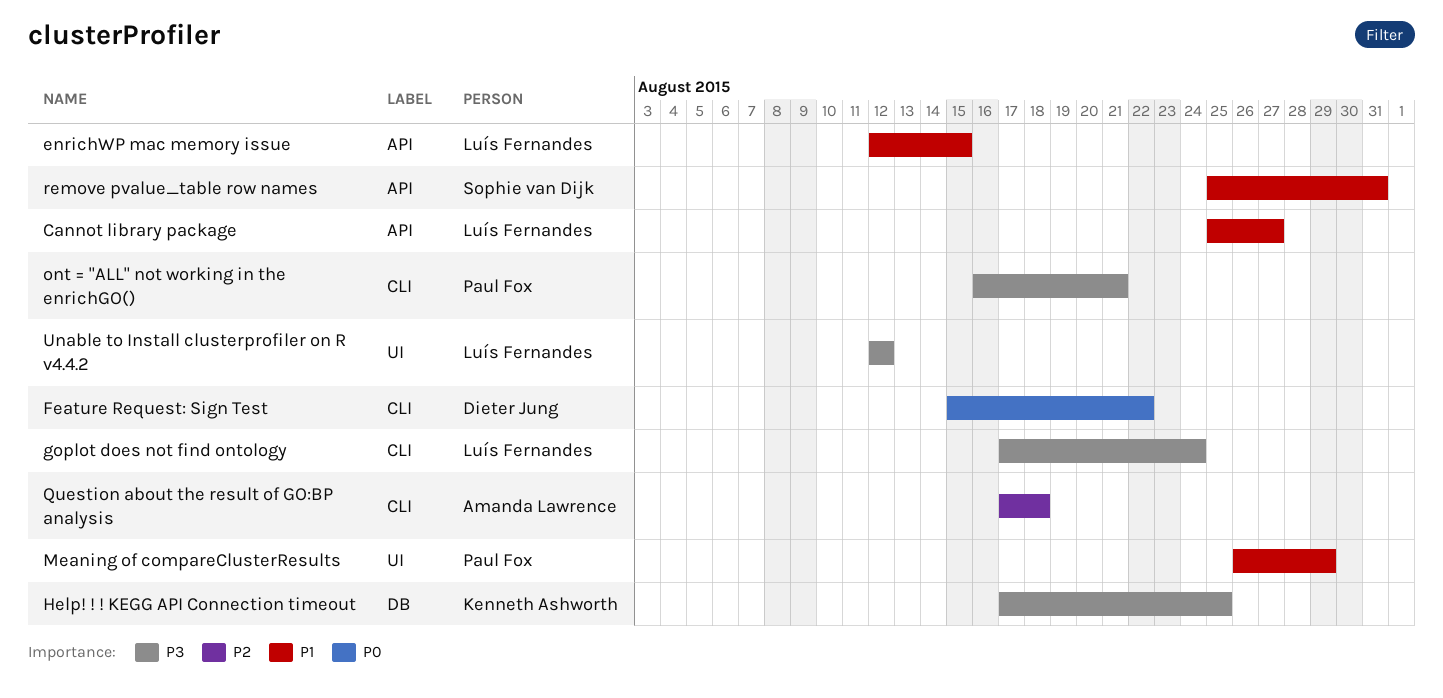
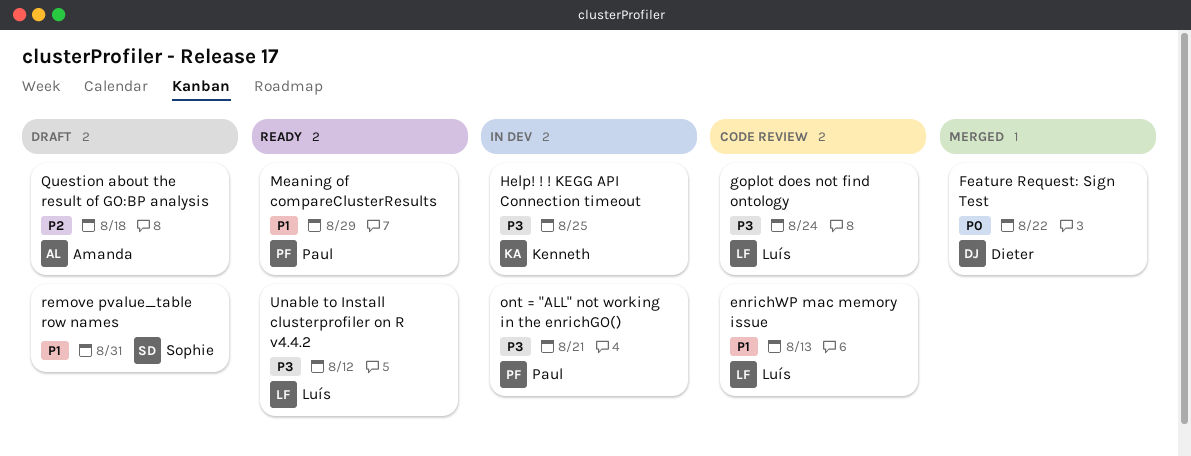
Cannot library package: present -> none
enrichWP mac memory issue, due: Aug 15 -> Aug 13

